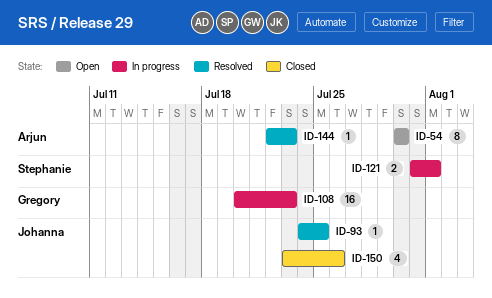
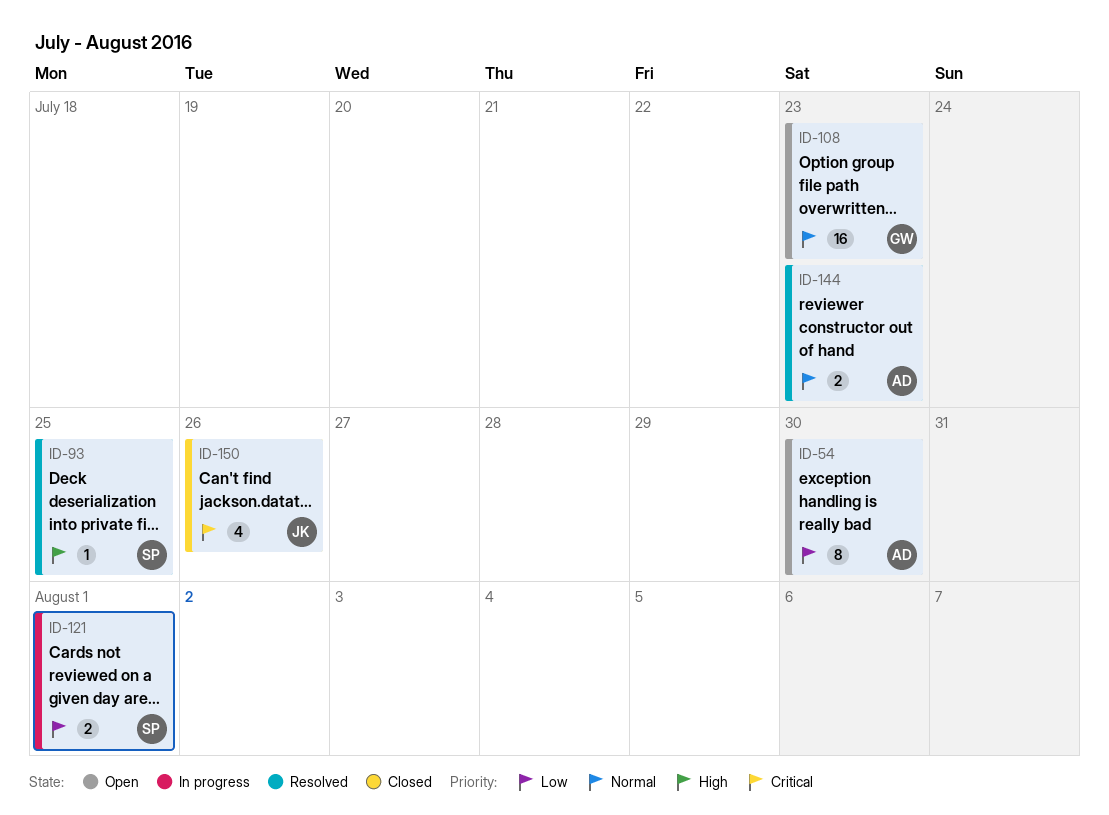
ID-93, owner: Johanna -> Stephanie
ID-108, status: In progress -> Open
ID-144, estimate: 1 -> 2

